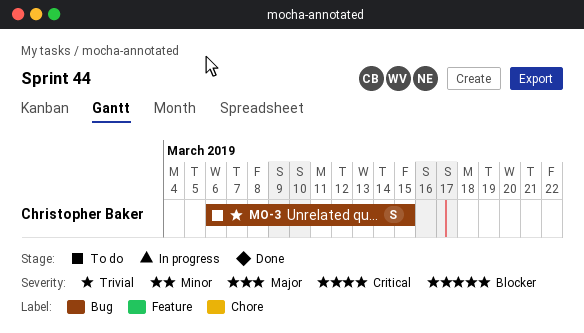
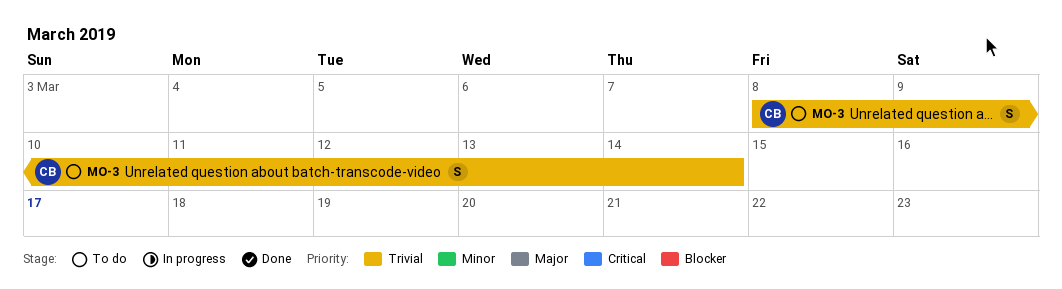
MO-3, start: Mar 6 -> Mar 8
MO-3, due: Mar 15 -> Mar 14

